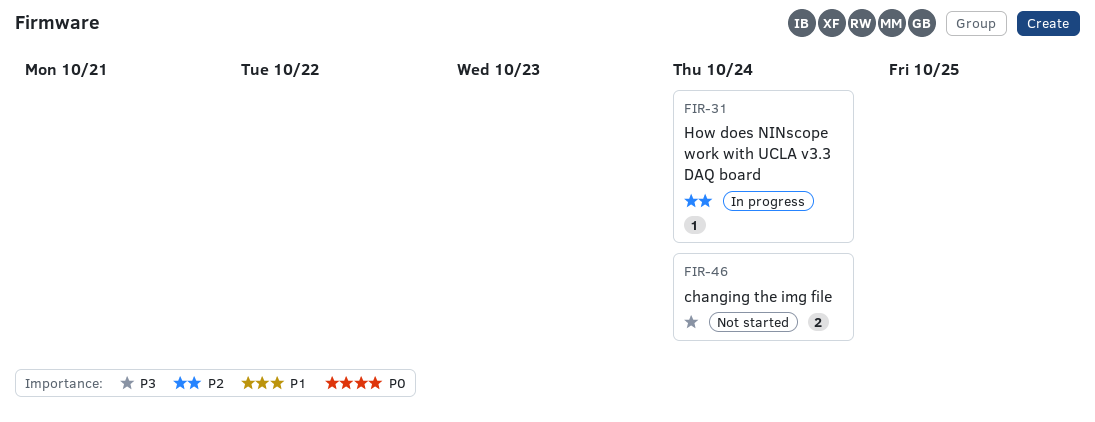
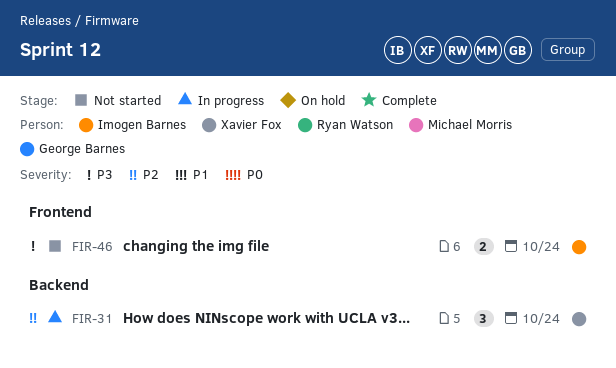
FIR-31, estimate: 1 -> 3

